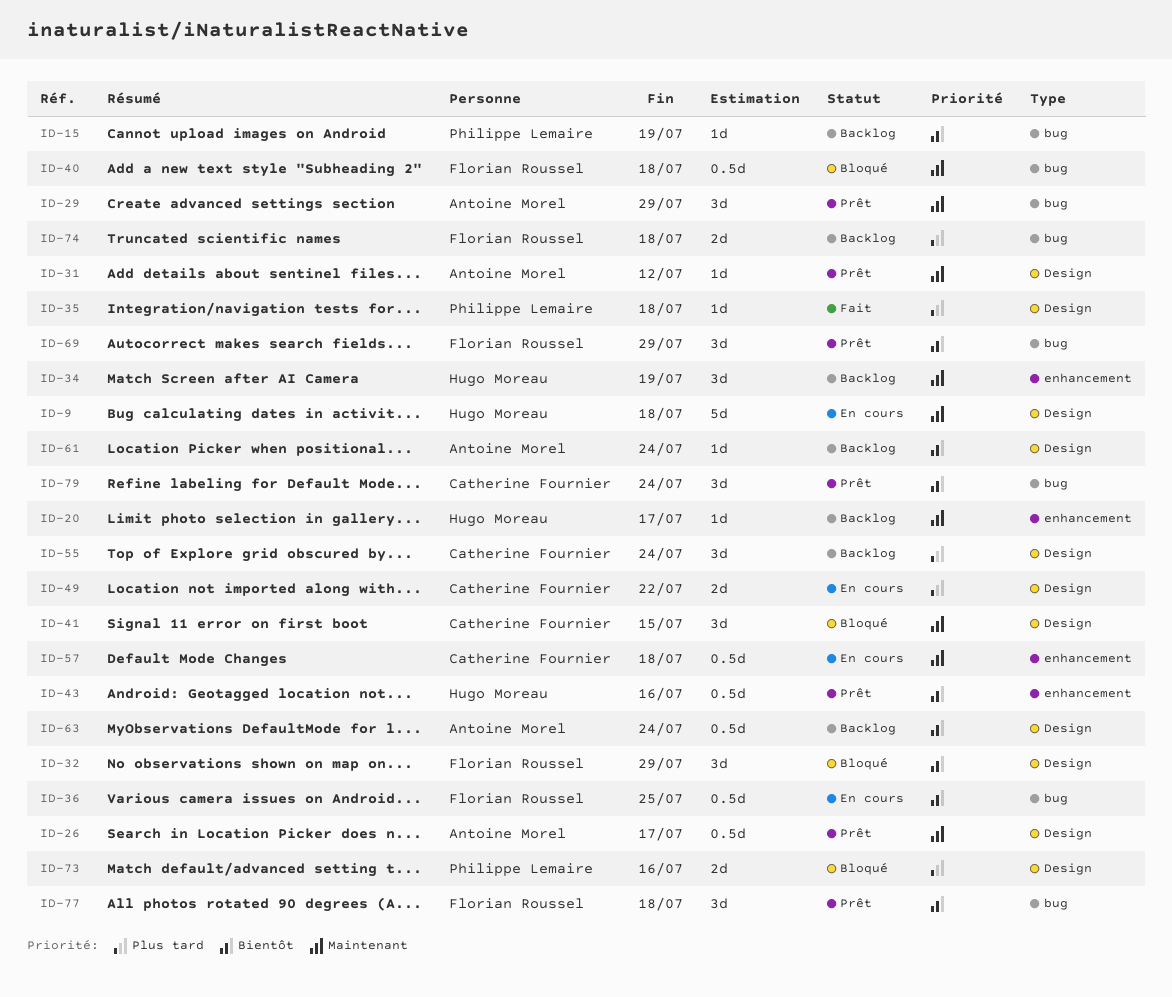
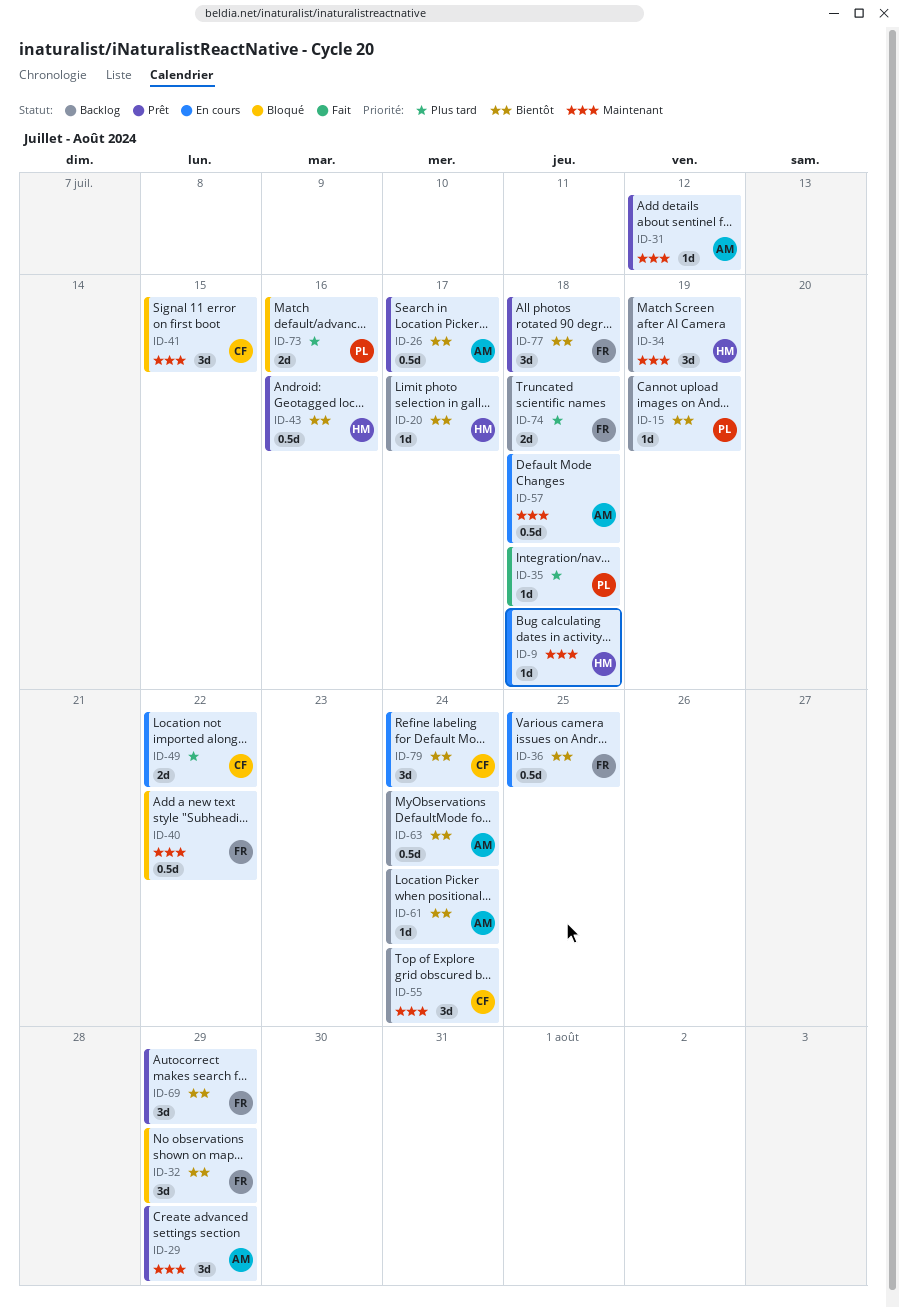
ID-9, estimate: 5d -> 1d
ID-20, priority: Maintenant -> Bientôt
ID-26, priority: Maintenant -> Bientôt
ID-40, due: Jul 18 -> Jul 22
ID-55, priority: Plus tard -> Maintenant
ID-57, owner: Catherine Fournier -> Antoine Morel
ID-79, status: Prêt -> En cours

